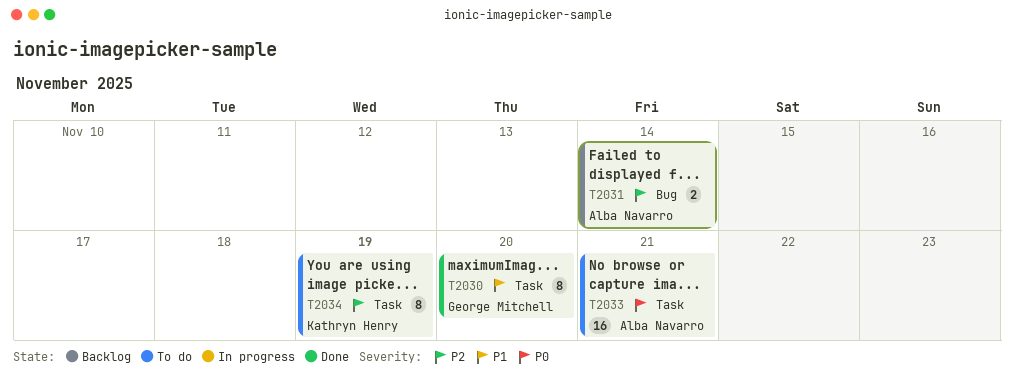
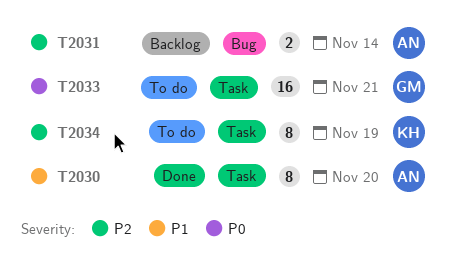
T2030, owner: George Mitchell -> Alba Navarro
T2033, owner: Alba Navarro -> George Mitchell

